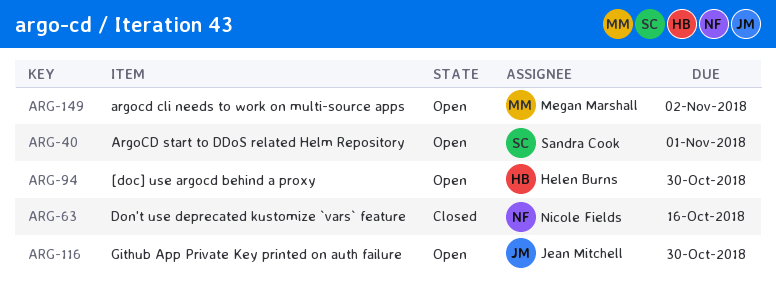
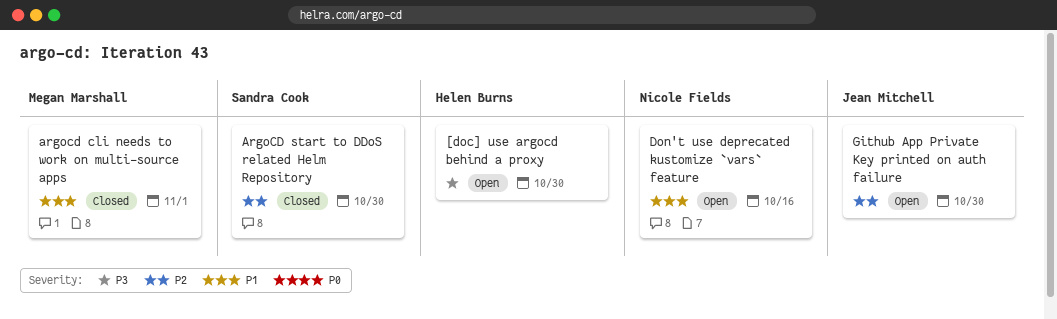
argocd cli needs to work on multi-source apps, status: Open -> Closed
argocd cli needs to work on multi-source apps, due: Nov 2 -> Nov 1
ArgoCD start to DDoS related Helm Repository, status: Open -> Closed
ArgoCD start to DDoS related Helm Repository, due: Nov 1 -> Oct 30
Don't use deprecated kustomize `vars` feature, status: Closed -> Open

